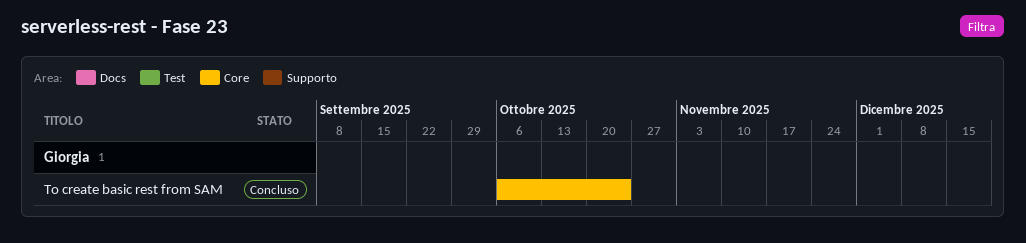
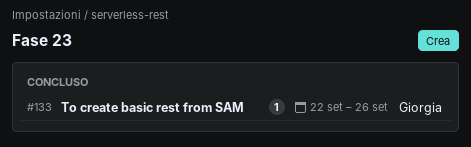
To create basic rest from SAM, start: Oct 6 -> Sep 22
To create basic rest from SAM, due: Oct 24 -> Sep 26

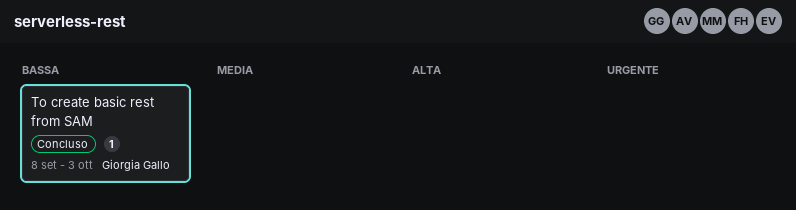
To create basic rest from SAM, start: Sep 22 -> Sep 8
To create basic rest from SAM, due: Sep 26 -> Oct 3

